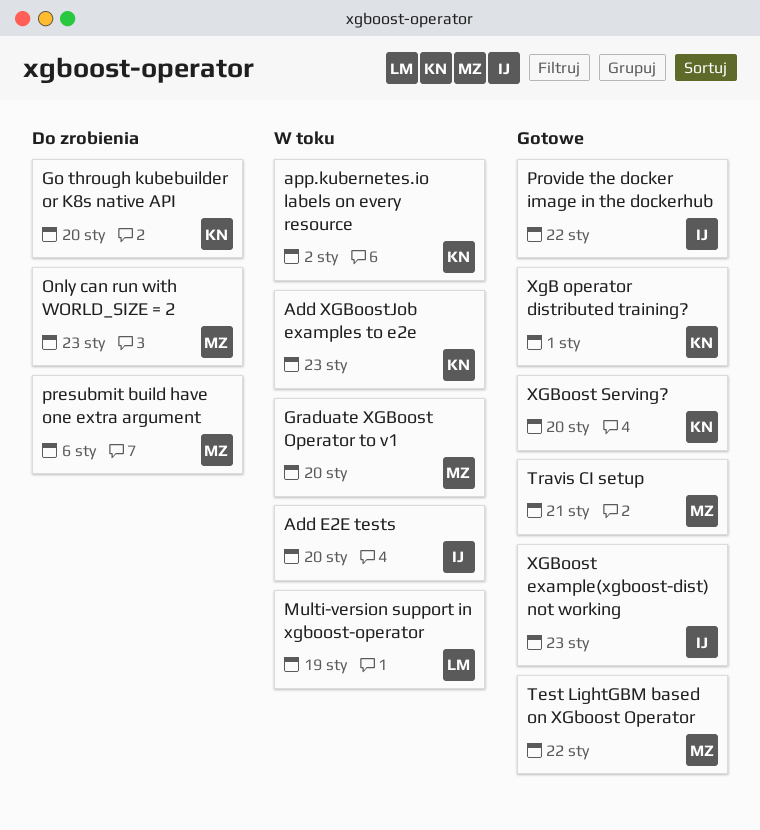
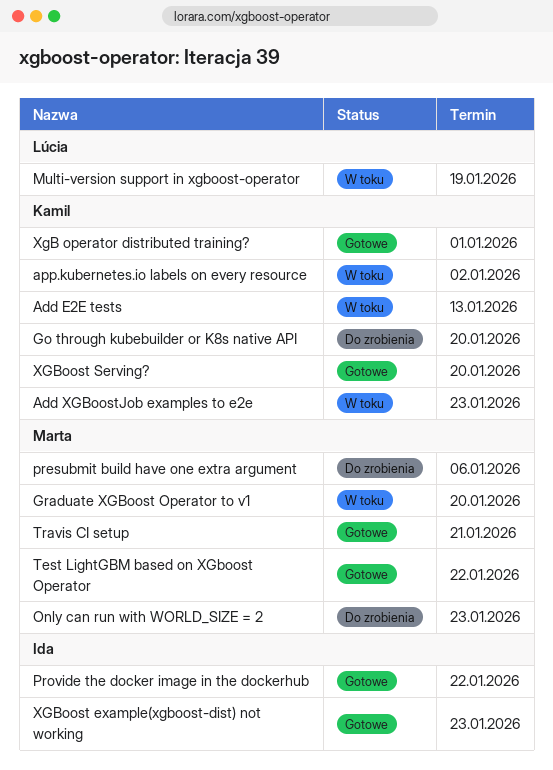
Add E2E tests, owner: Ida -> Kamil
Add E2E tests, due: Jan 20 -> Jan 13

